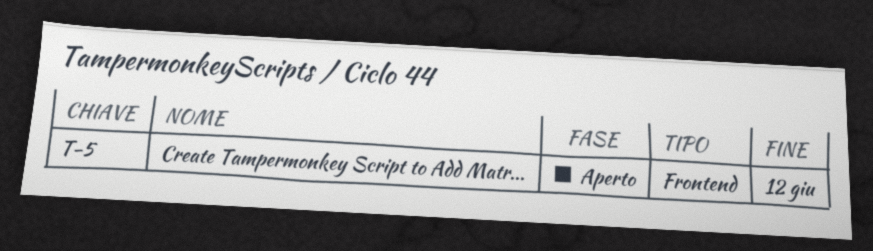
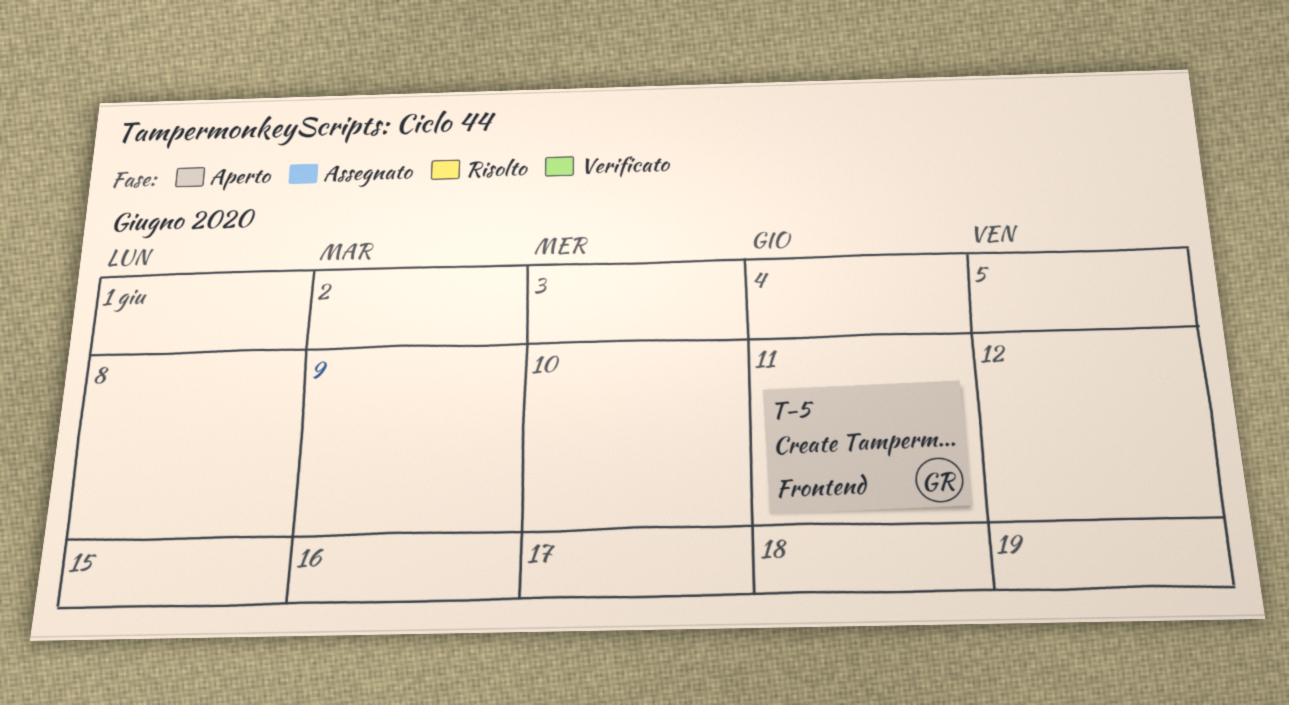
T-5, due: Jun 12 -> Jun 11

